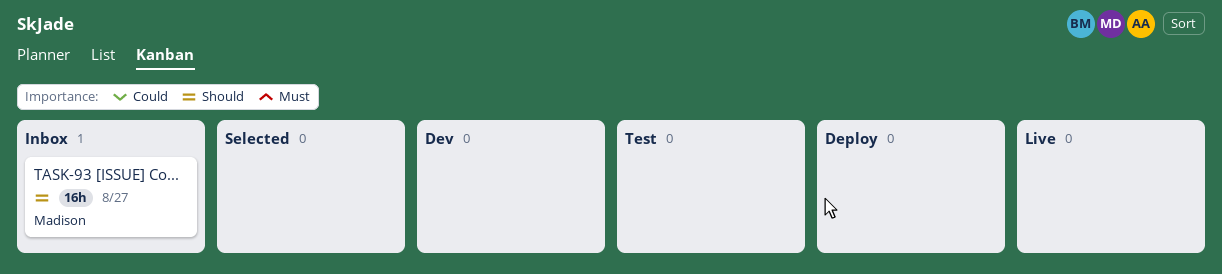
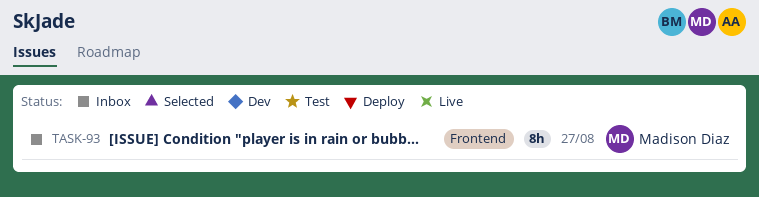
TASK-93, estimate: 16h -> 8h

